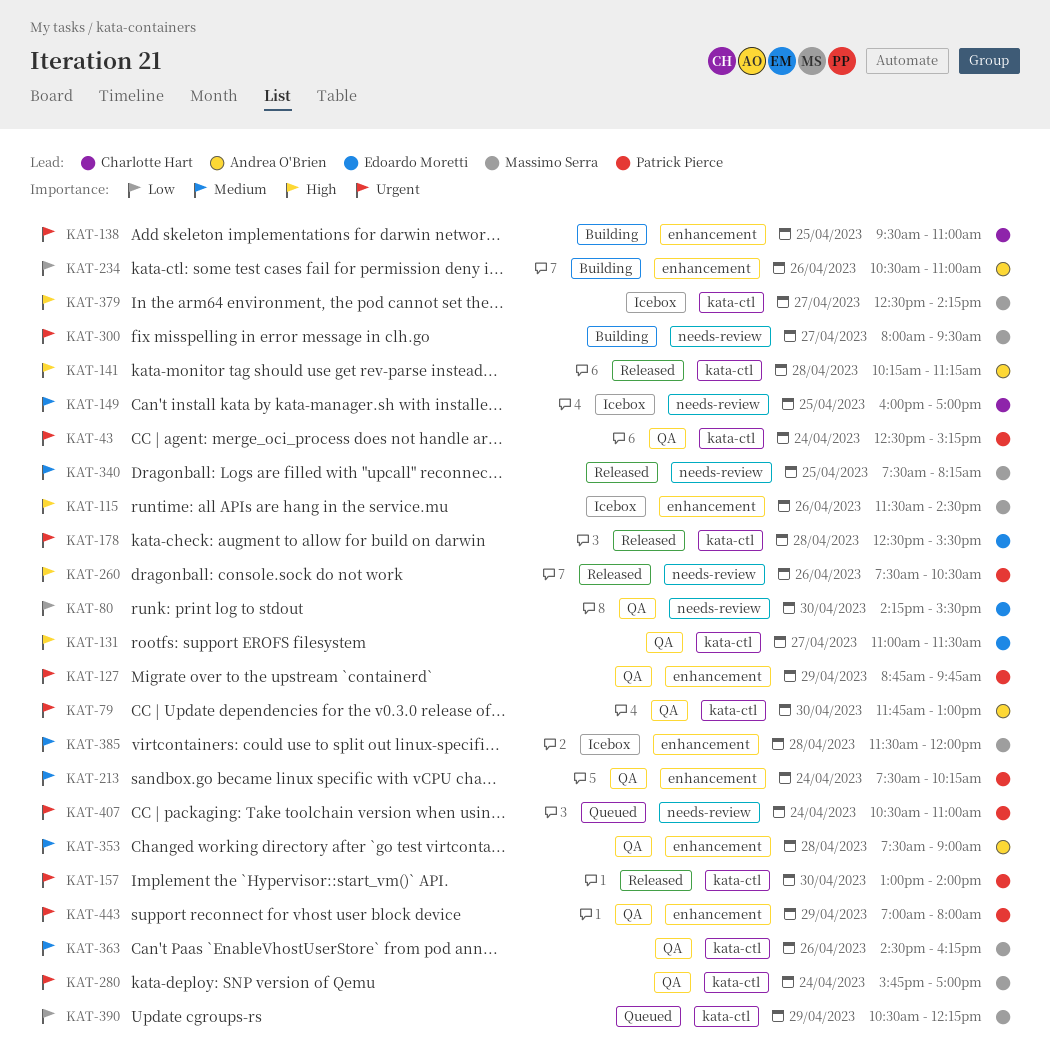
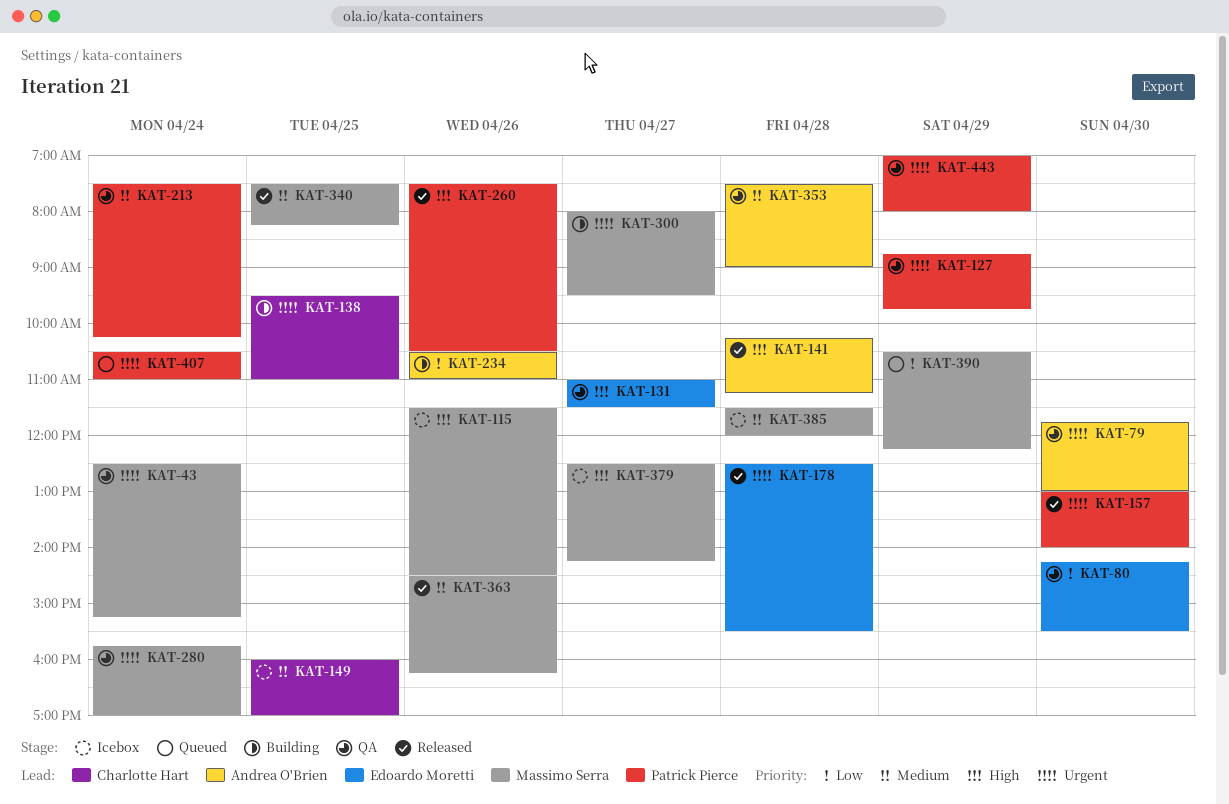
KAT-43, owner: Patrick Pierce -> Massimo Serra
KAT-363, status: QA -> Released

